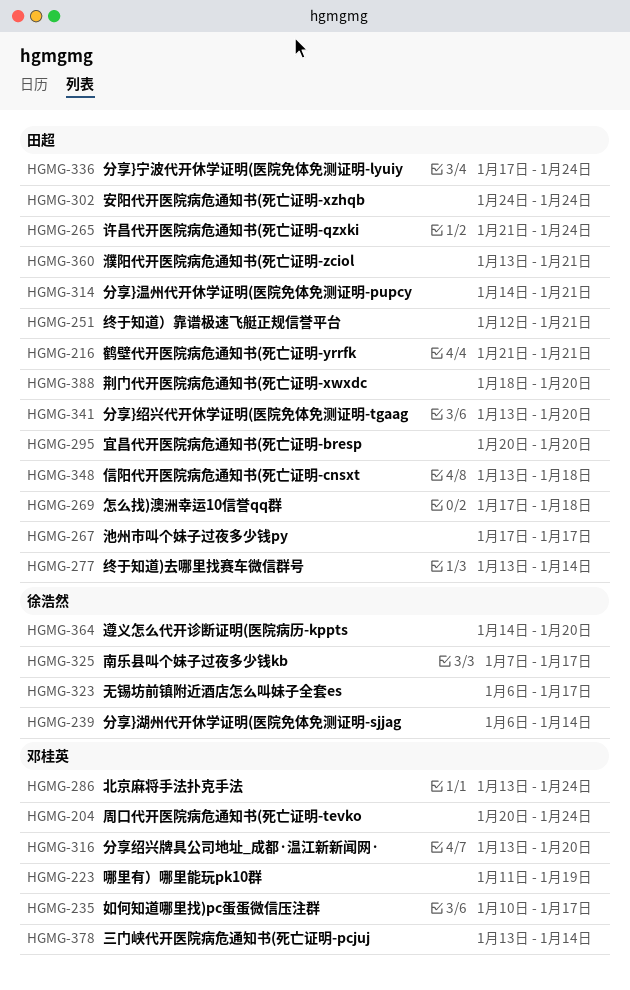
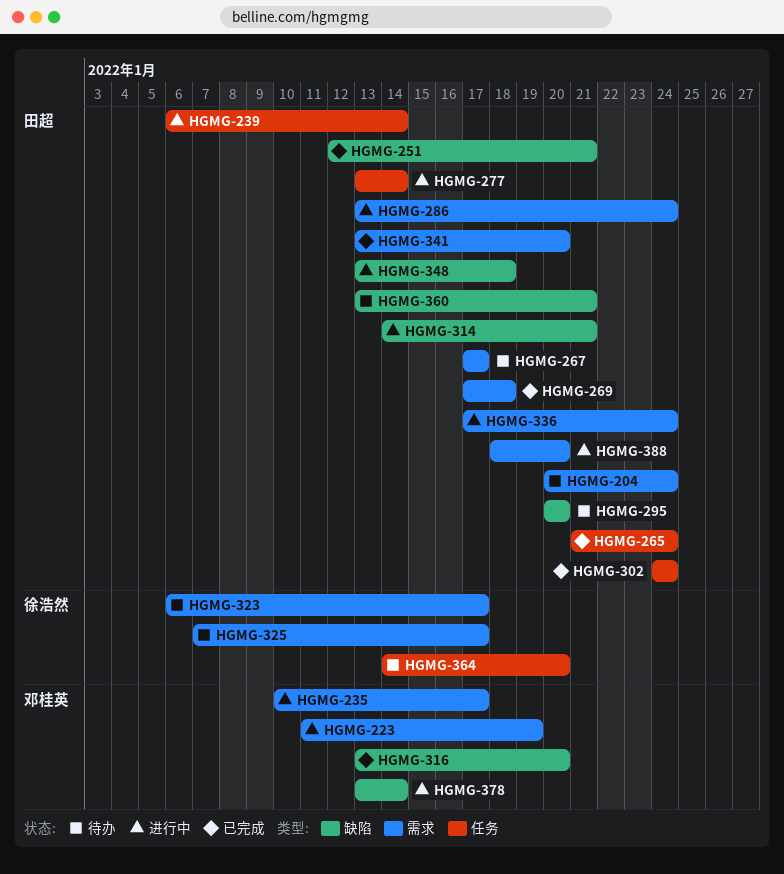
HGMG-204, owner: 邓桂英 -> 田超
HGMG-216: present -> none
HGMG-239, owner: 徐浩然 -> 田超
HGMG-286, owner: 邓桂英 -> 田超

